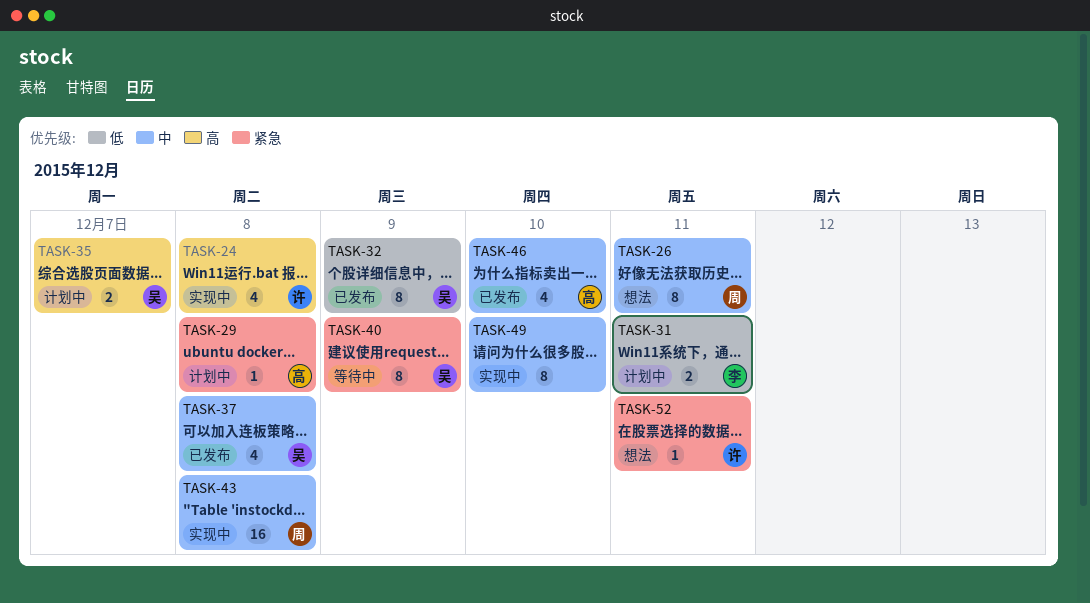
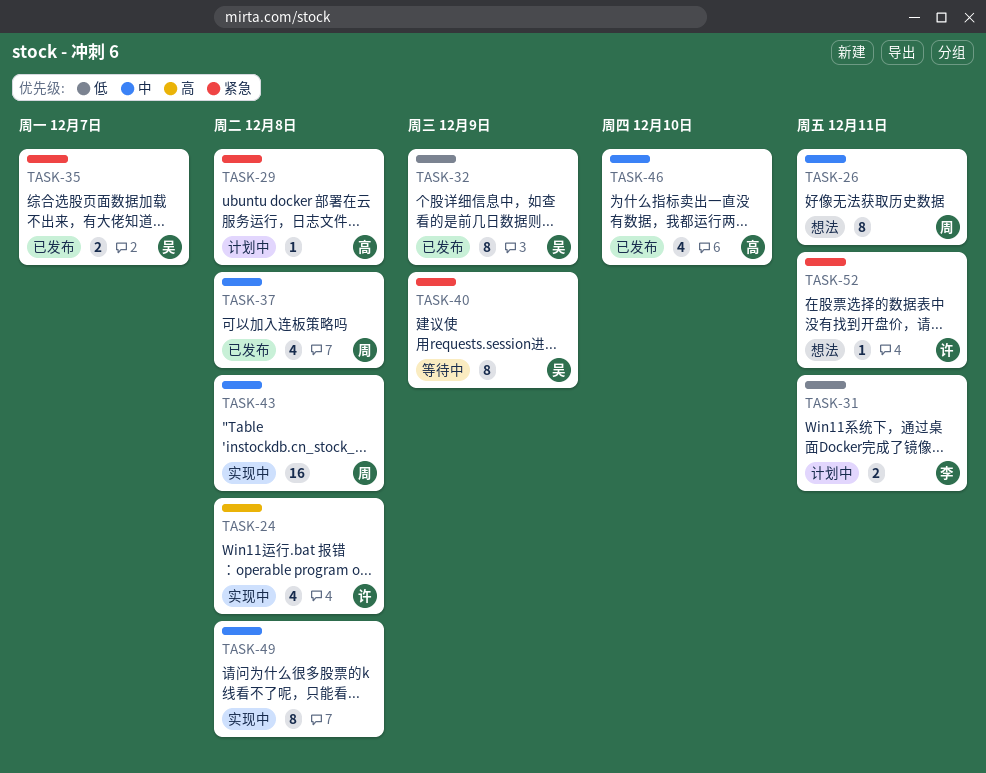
TASK-35, status: 计划中 -> 已发布
TASK-35, priority: 高 -> 紧急
TASK-37, owner: 吴 -> 周
TASK-49, due: Dec 10 -> Dec 8

